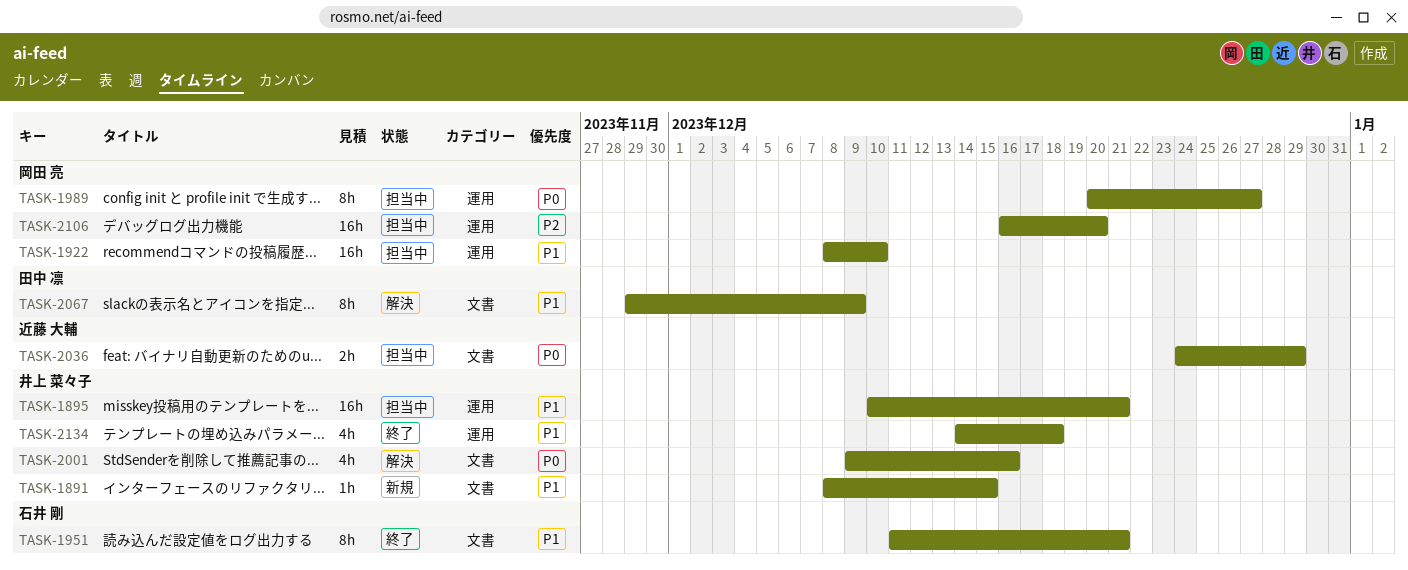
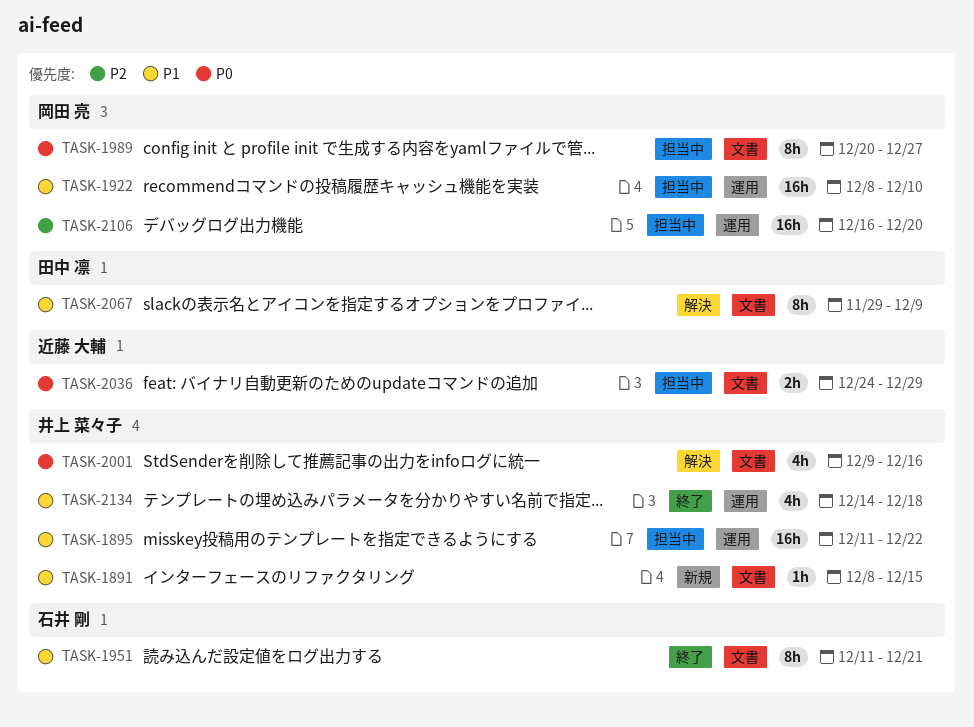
TASK-1895, start: Dec 10 -> Dec 11
TASK-1895, due: Dec 21 -> Dec 22
TASK-1989, label: 運用 -> 文書

